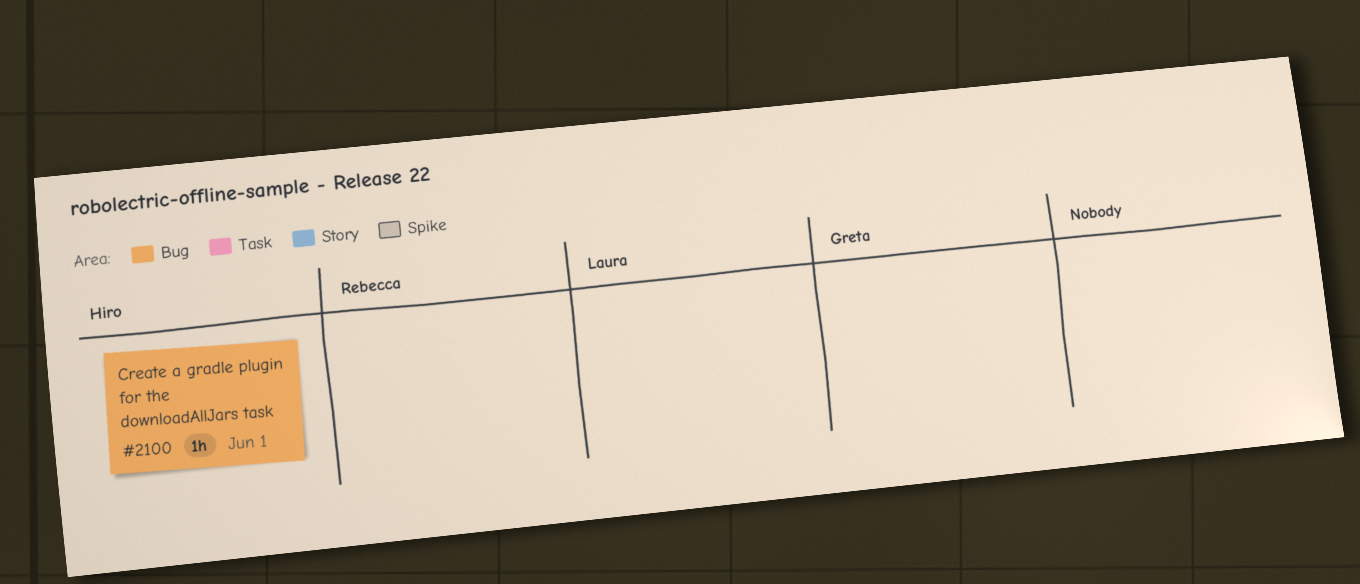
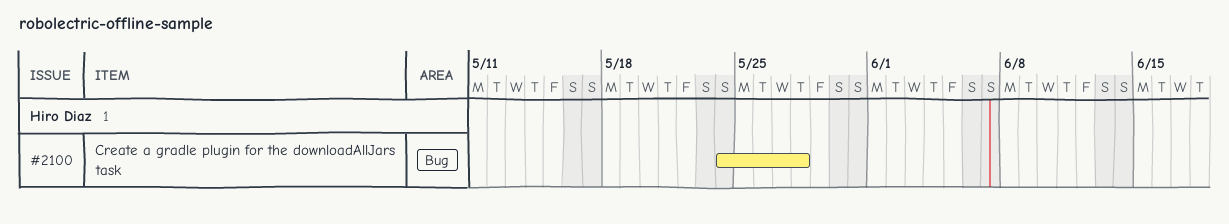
#2100, due: Jun 1 -> May 28

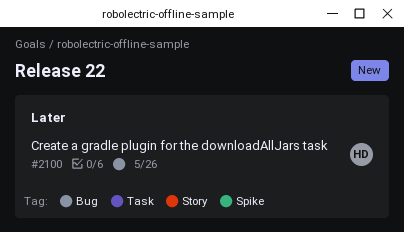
#2100, due: May 28 -> May 26

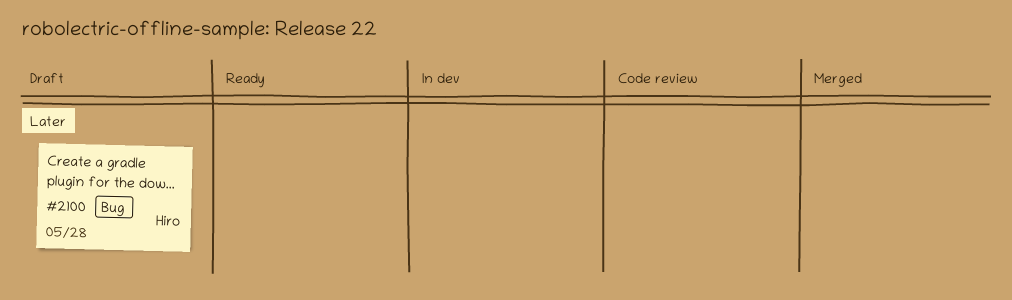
#2100, due: May 26 -> May 28

